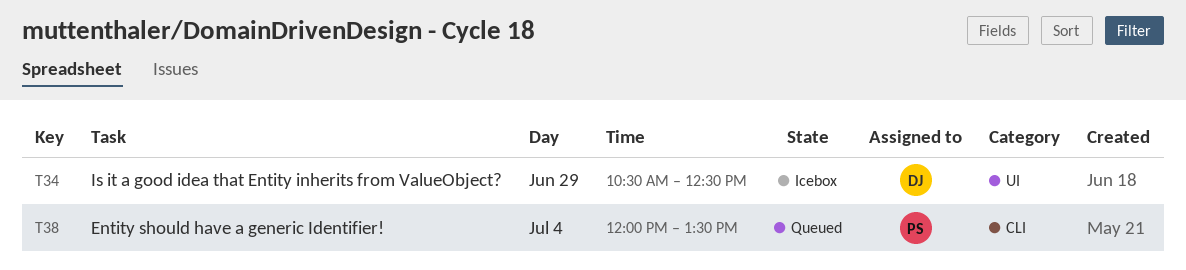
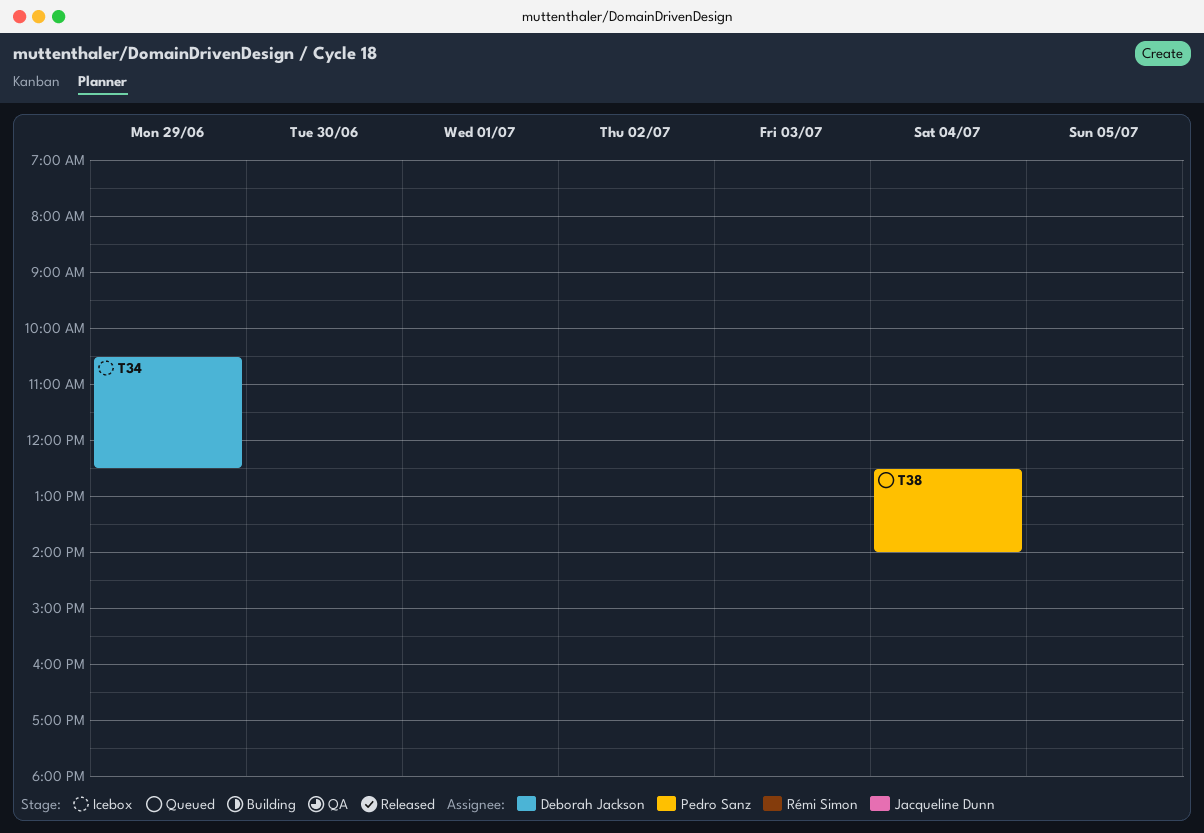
T38, begins: 12:00 -> 12:30
T38, ends: 13:30 -> 14:00

